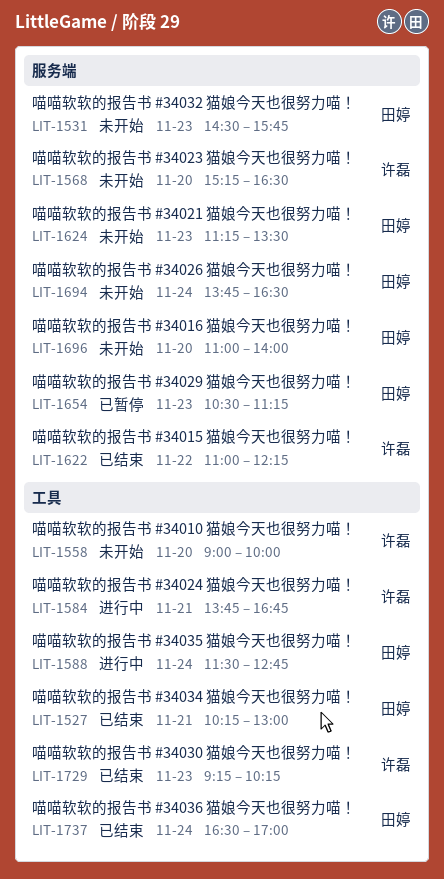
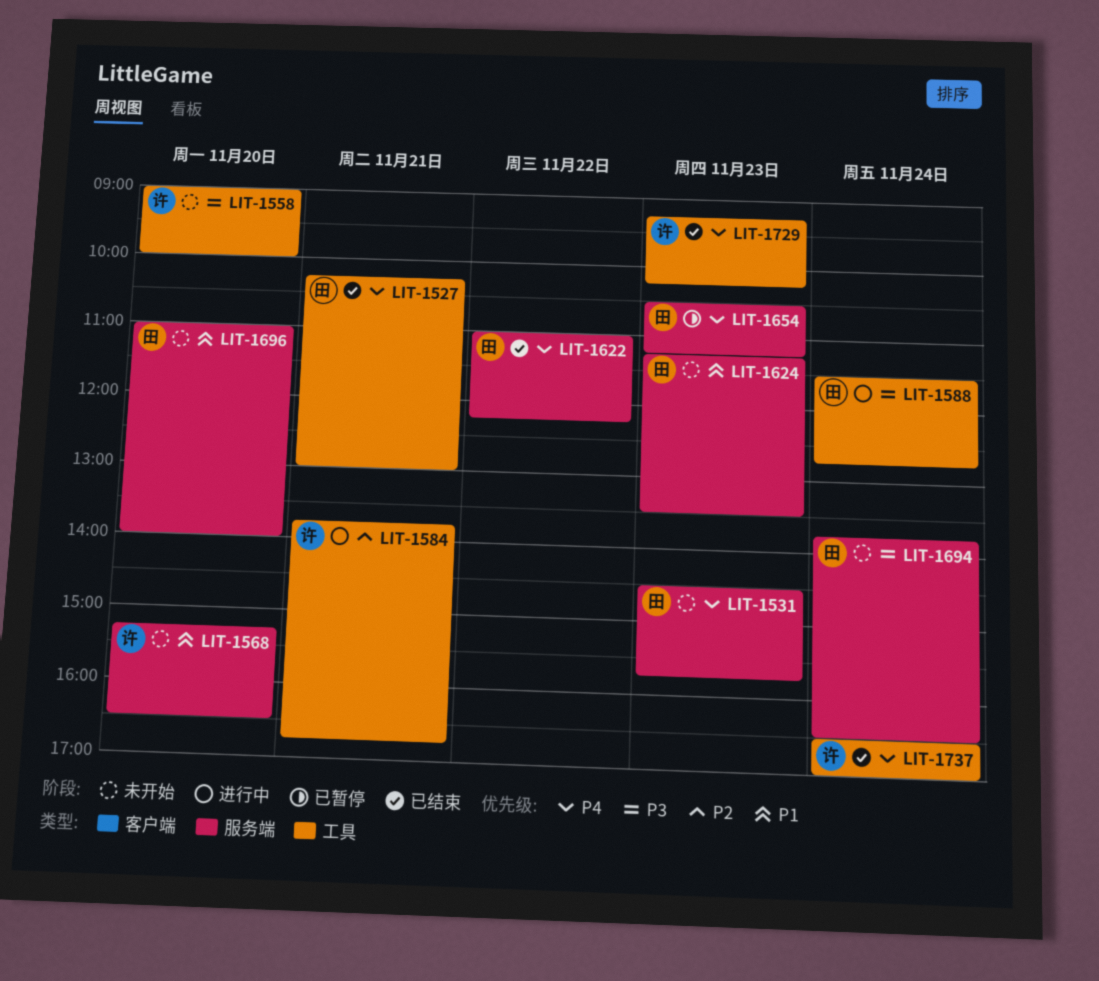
LIT-1622, owner: 许磊 -> 田婷
LIT-1737, owner: 田婷 -> 许磊

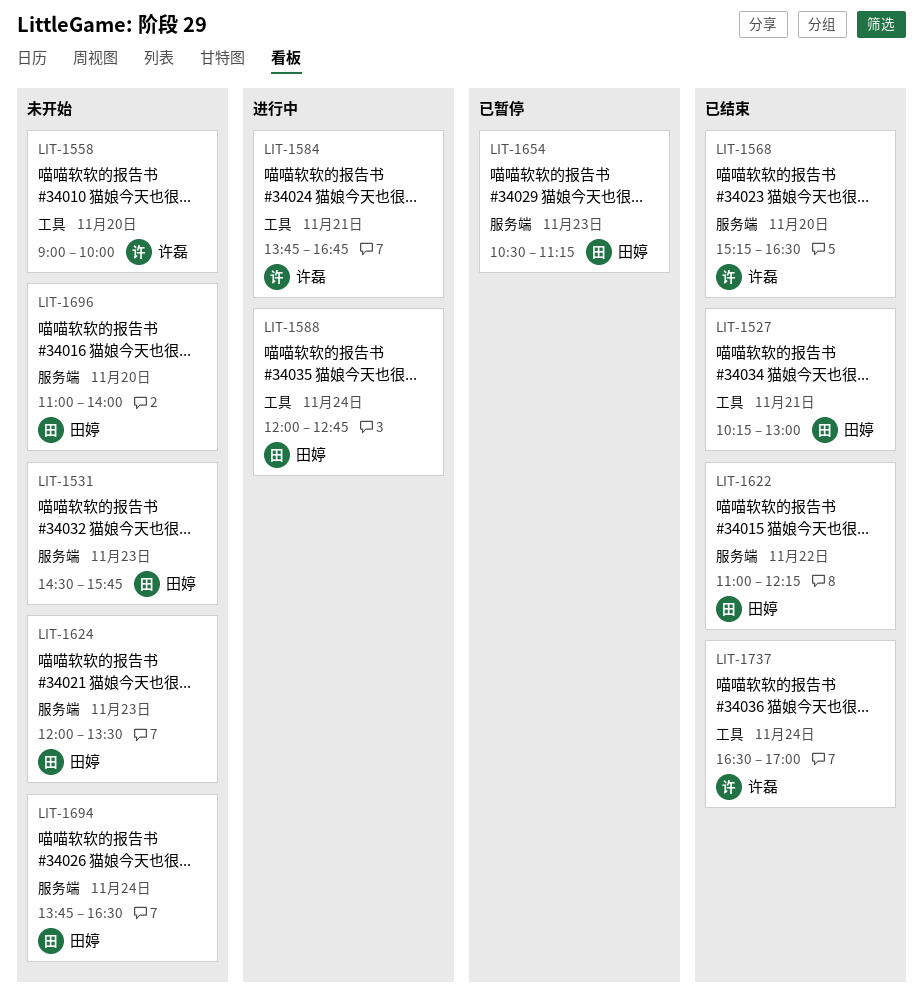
LIT-1568, status: 未开始 -> 已结束
LIT-1588, begins: 11:30 -> 12:00
LIT-1624, begins: 11:15 -> 12:00
LIT-1729: present -> none

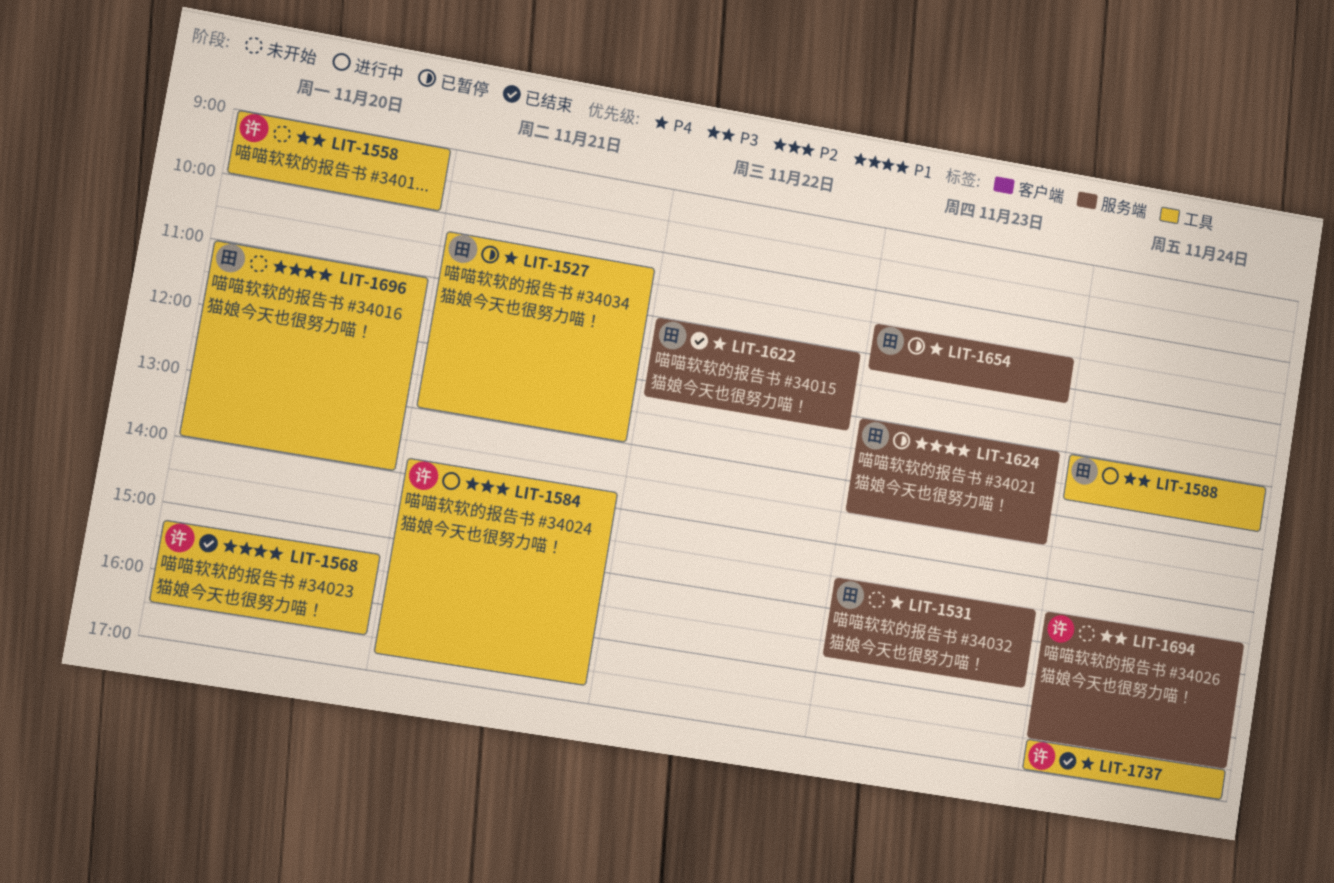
LIT-1527, status: 已结束 -> 已暂停
LIT-1568, label: 服务端 -> 工具
LIT-1624, status: 未开始 -> 已暂停
LIT-1694, owner: 田婷 -> 许磊
LIT-1694, begins: 13:45 -> 14:30
LIT-1696, label: 服务端 -> 工具

